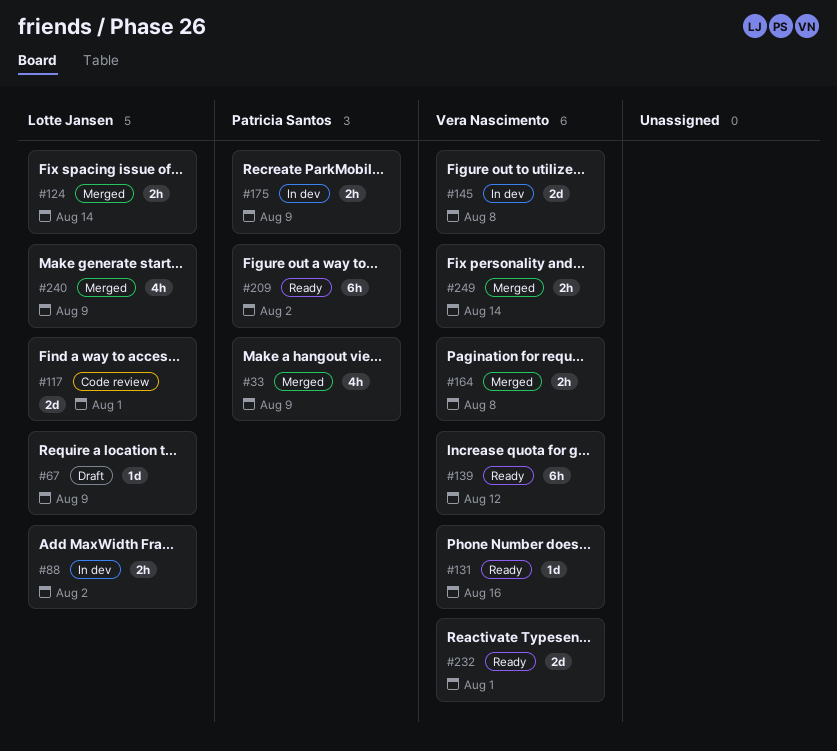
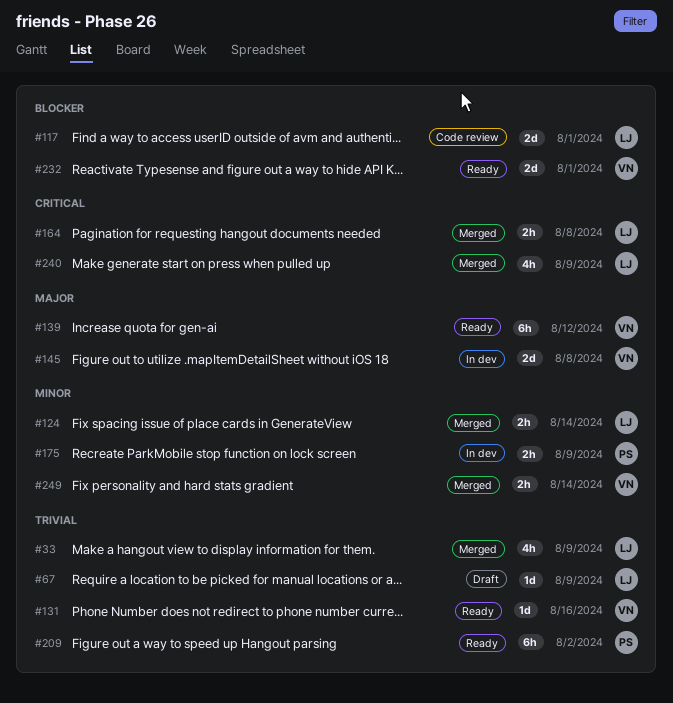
#33, owner: Patricia Santos -> Lotte Jansen
#88: present -> none
#164, owner: Vera Nascimento -> Lotte Jansen

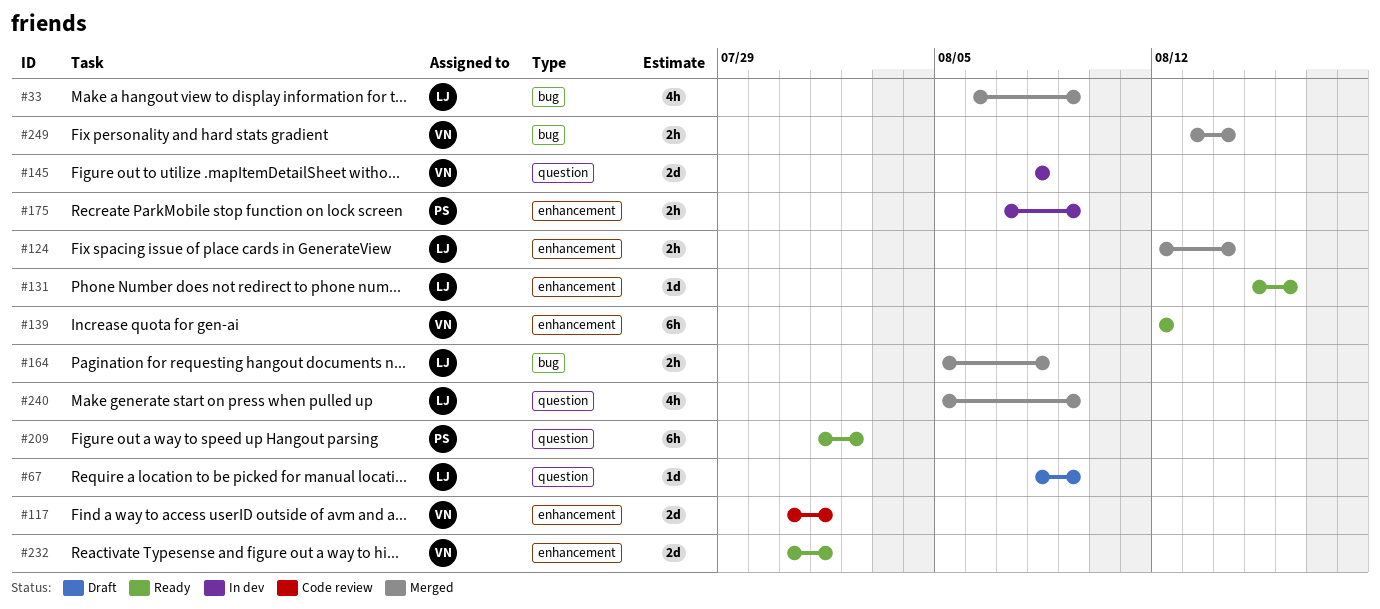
#117, owner: LJ -> VN
#131, owner: VN -> LJ

